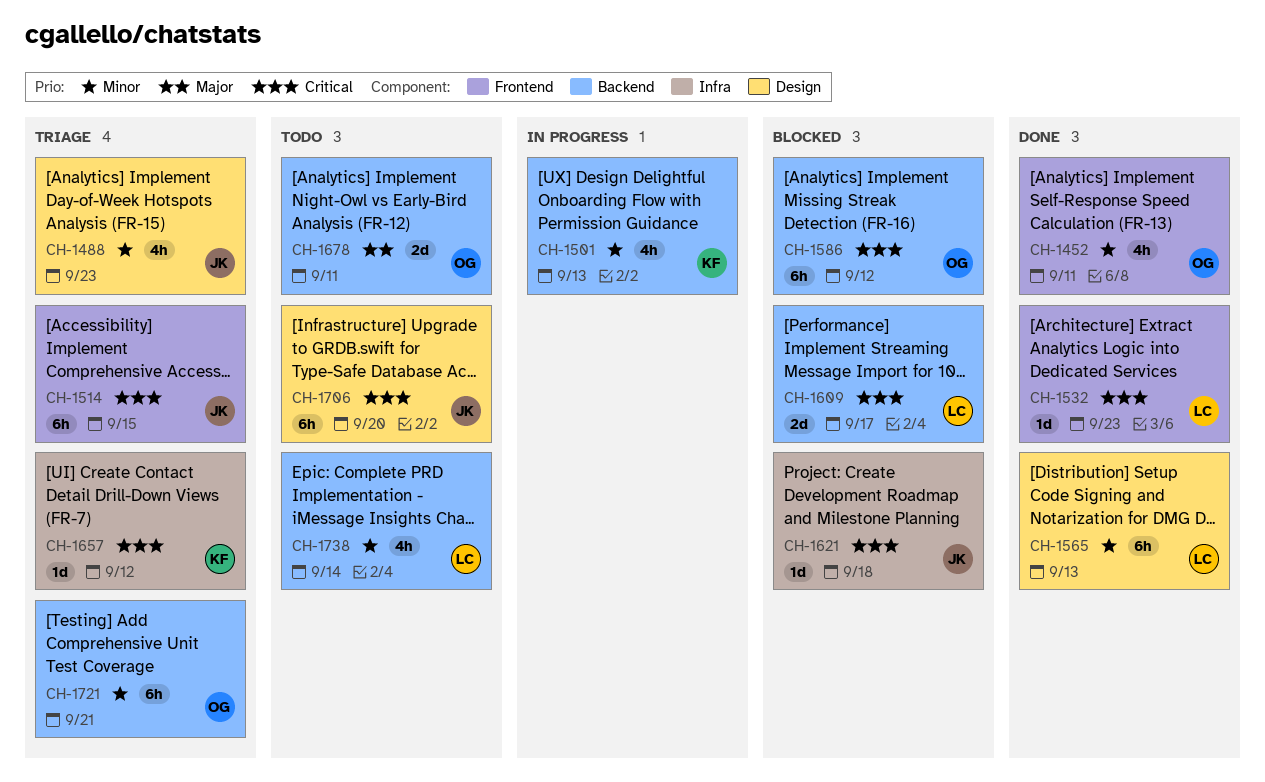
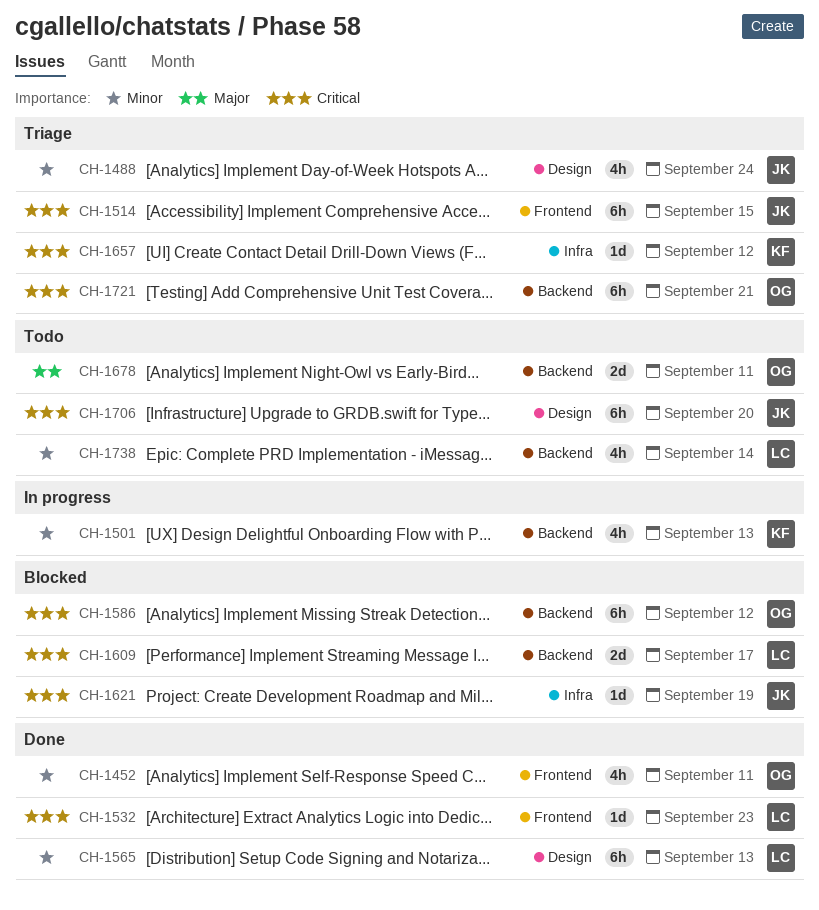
CH-1488, due: Sep 23 -> Sep 24
CH-1621, due: Sep 18 -> Sep 19
CH-1721, priority: Minor -> Critical

